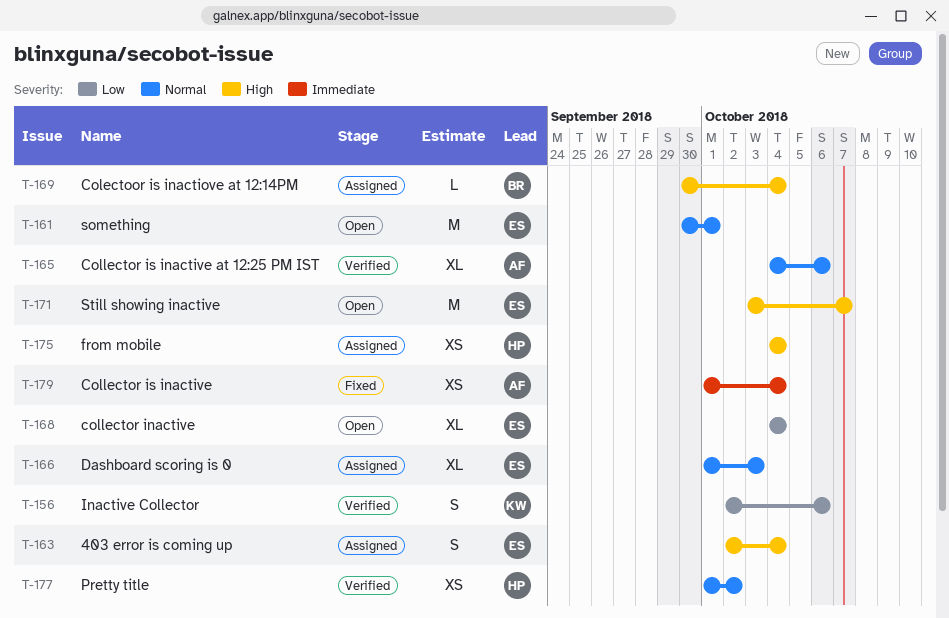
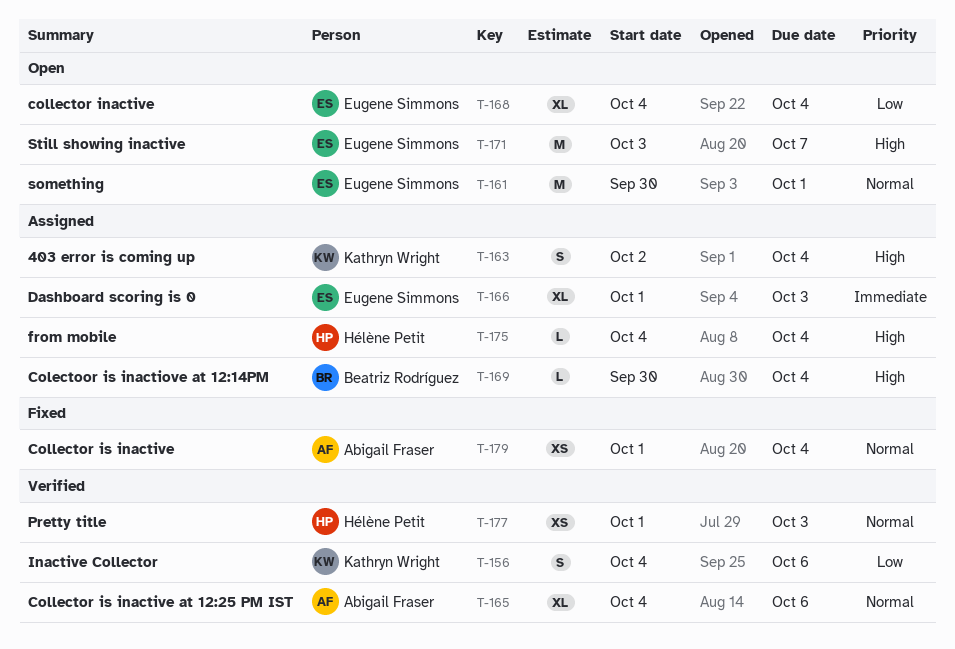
T-156, start: Oct 2 -> Oct 4
T-163, owner: Eugene Simmons -> Kathryn Wright
T-166, priority: Normal -> Immediate
T-175, estimate: XS -> L
T-177, due: Oct 2 -> Oct 3
T-179, priority: Immediate -> Normal

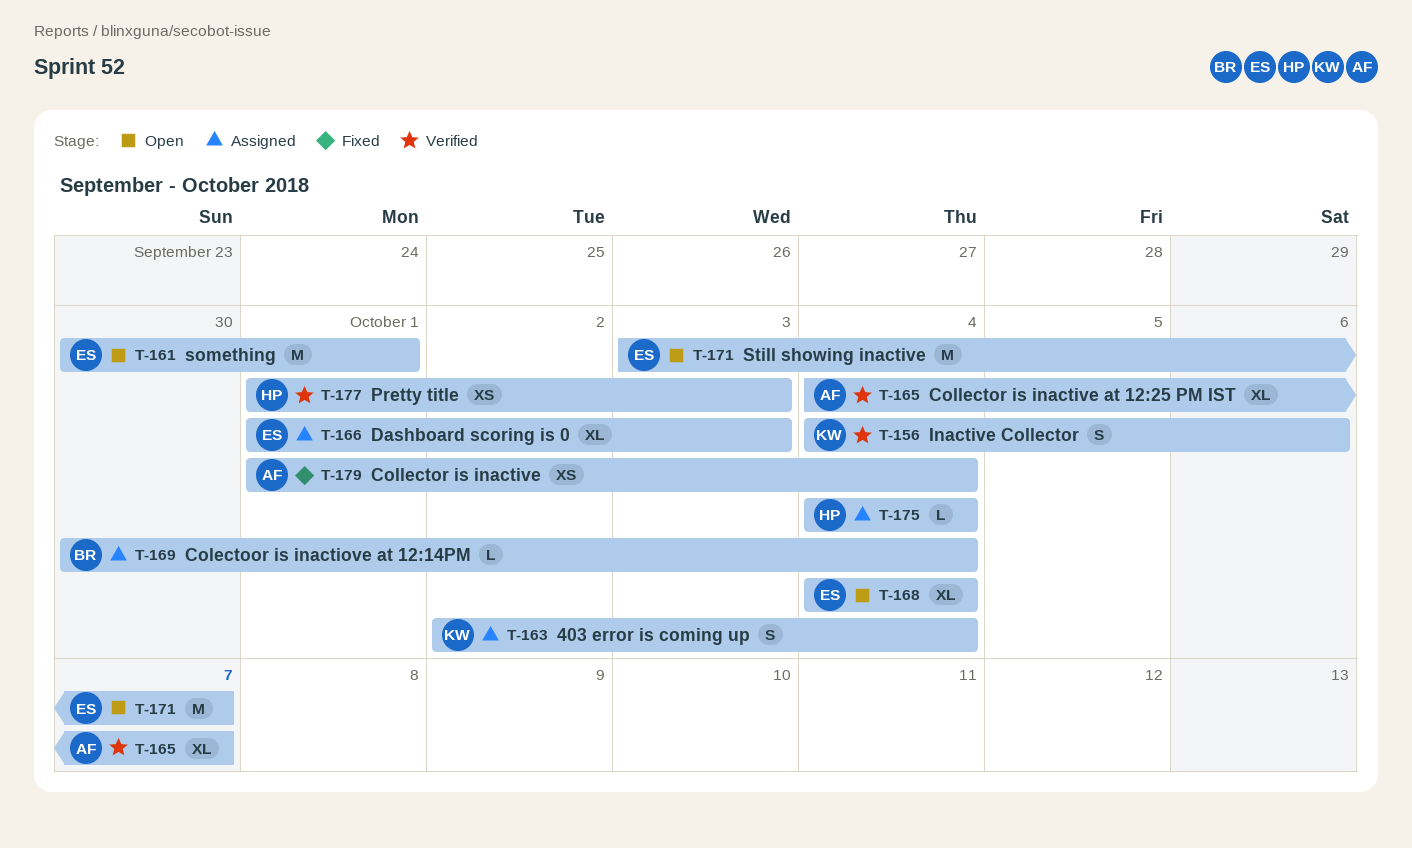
T-165, due: Oct 6 -> Oct 7

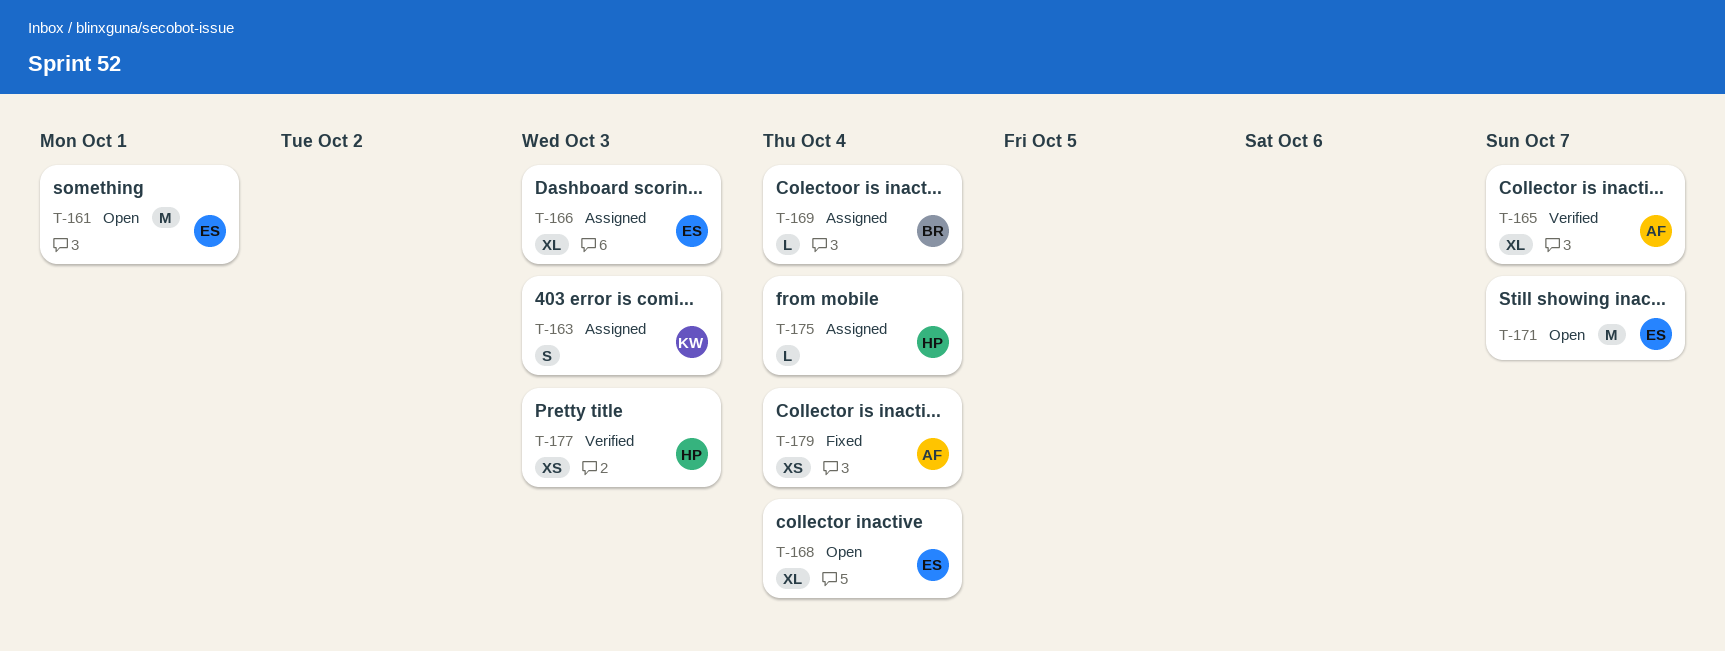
T-156: present -> none
T-163, due: Oct 4 -> Oct 3

